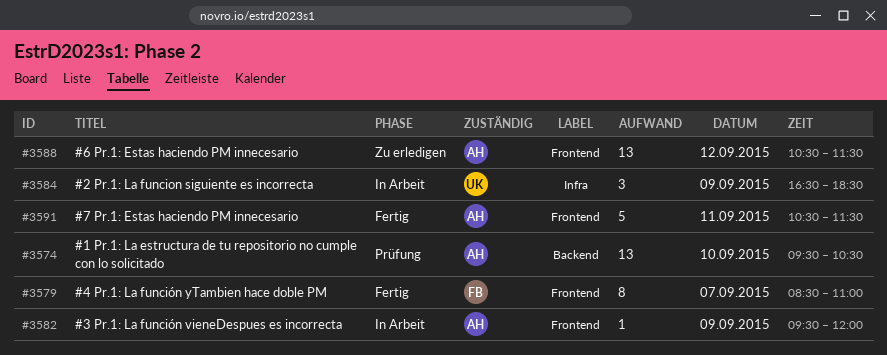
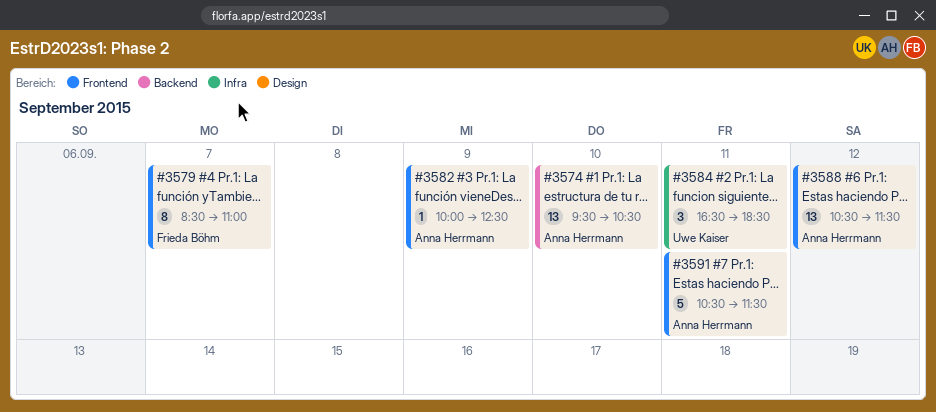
#3582, begins: 09:30 -> 10:00
#3582, ends: 12:00 -> 12:30
#3584, day: Sep 9 -> Sep 11

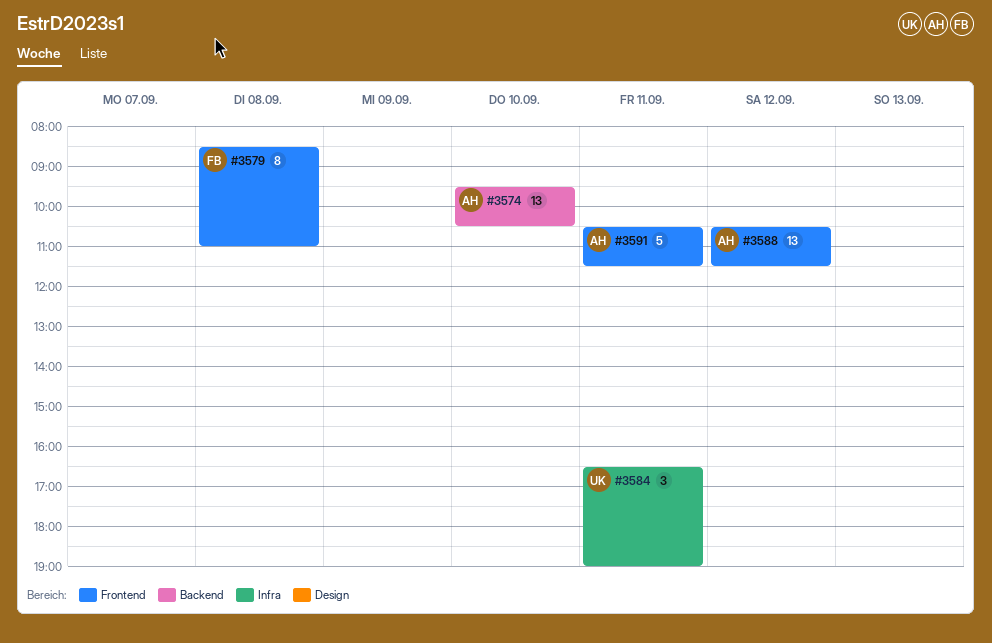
#3579, day: Sep 7 -> Sep 8
#3582: present -> none
#3584, ends: 18:30 -> 19:00

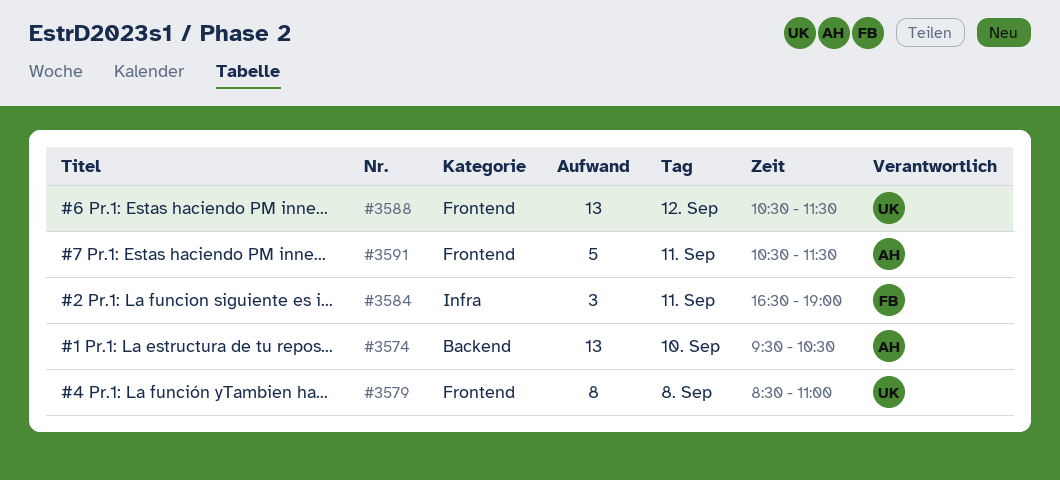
#3579, owner: FB -> UK
#3584, owner: UK -> FB
#3588, owner: AH -> UK

